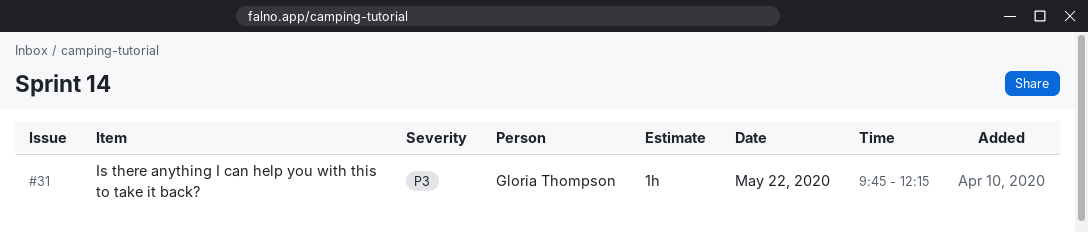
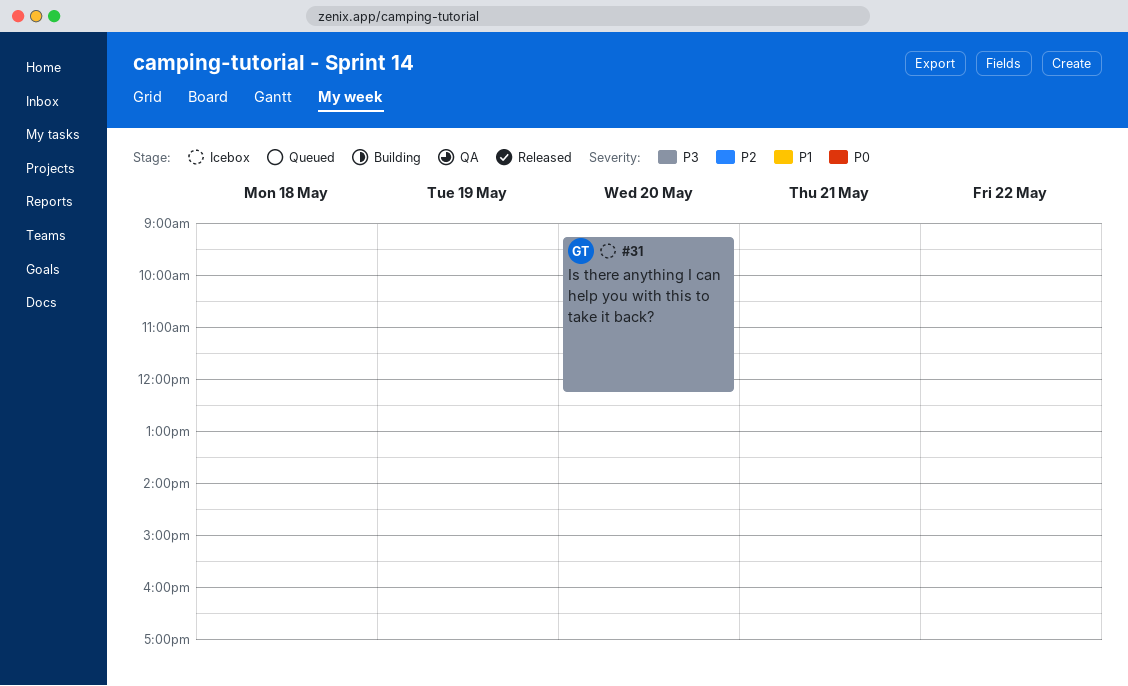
#31, day: May 22 -> May 20
#31, begins: 09:45 -> 09:15

